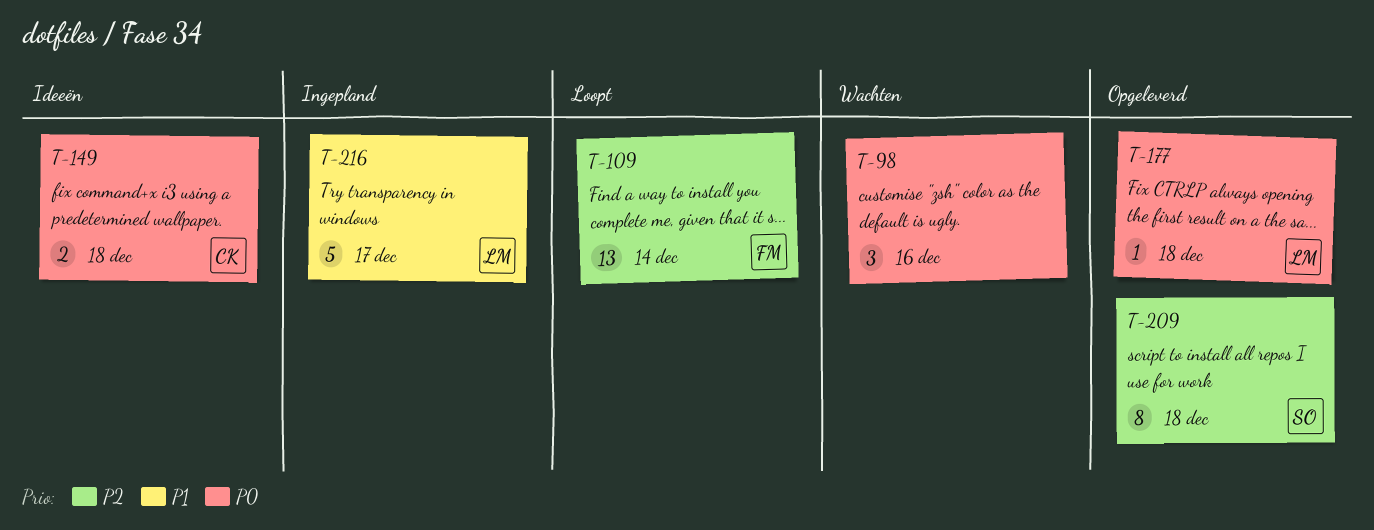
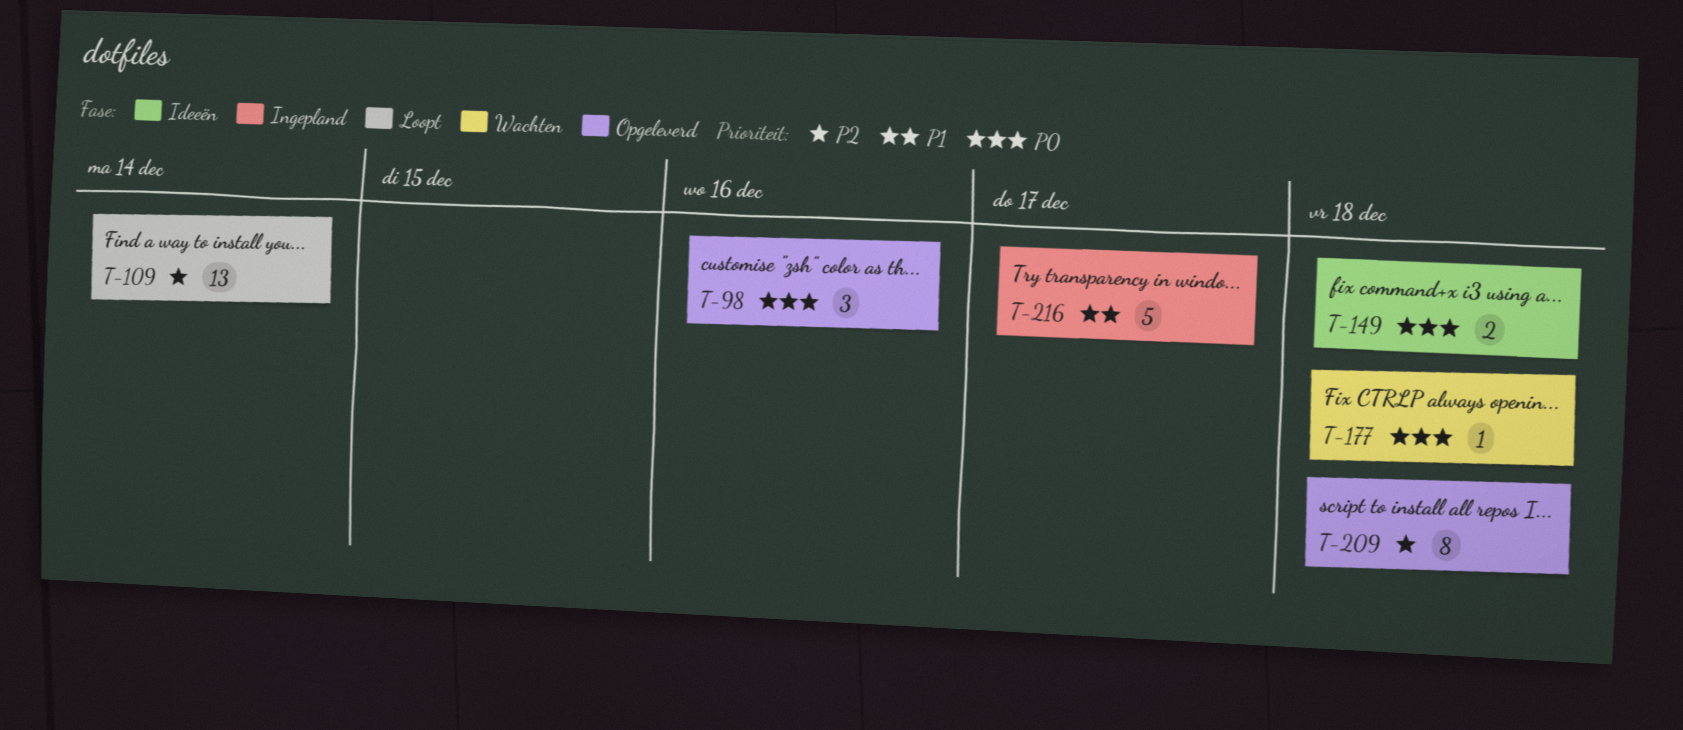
T-98, status: Wachten -> Opgeleverd
T-177, status: Opgeleverd -> Wachten

